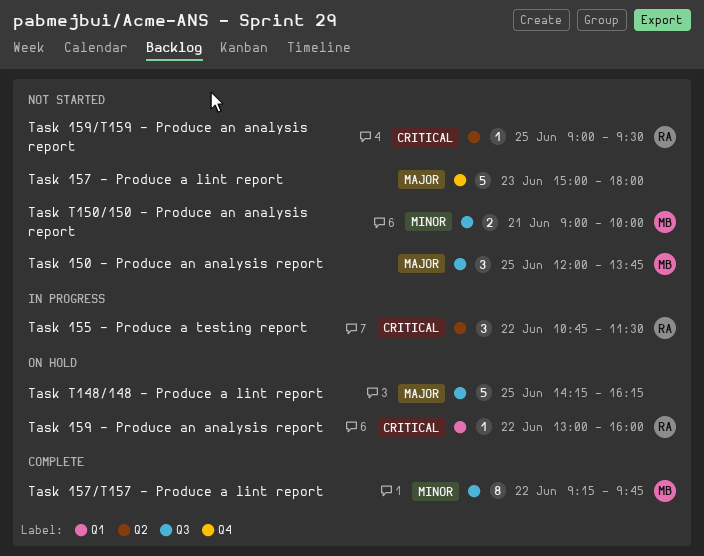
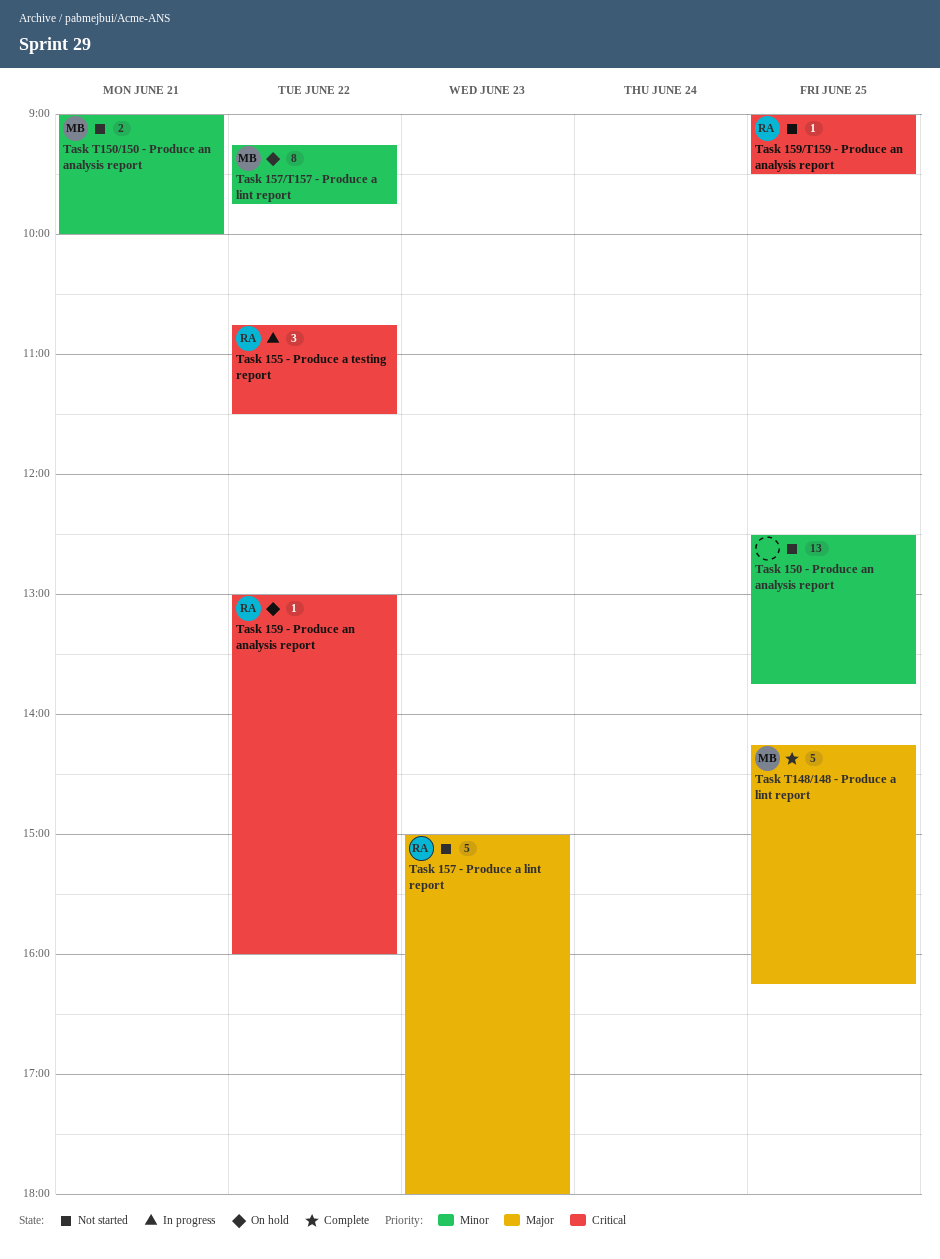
Task 150 - Produce an analysis report, owner: MB -> none
Task 150 - Produce an analysis report, priority: Major -> Minor
Task 150 - Produce an analysis report, estimate: 3 -> 13
Task 150 - Produce an analysis report, begins: 12:00 -> 12:30
Task 157 - Produce a lint report, owner: none -> RA
Task 157/T157 - Produce a lint report, status: Complete -> On hold
Task T148/148 - Produce a lint report, status: On hold -> Complete
Task T148/148 - Produce a lint report, owner: none -> MB

